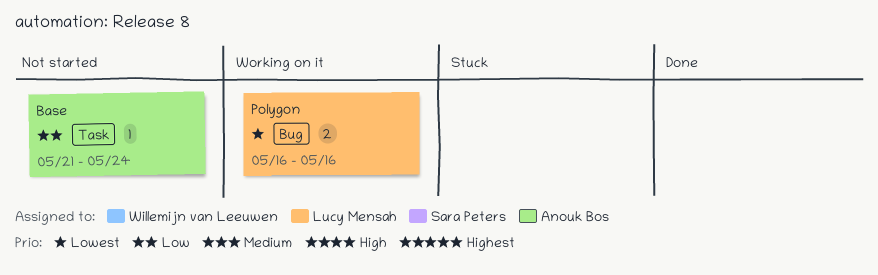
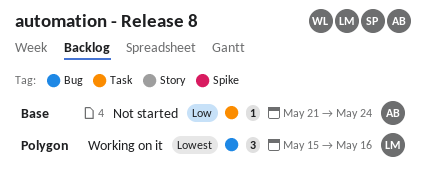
Polygon, estimate: 2 -> 3
Polygon, start: May 16 -> May 15

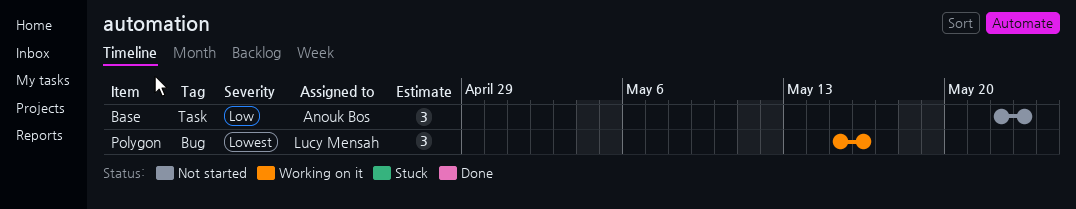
Base, estimate: 1 -> 3
Base, start: May 21 -> May 22
Base, due: May 24 -> May 23

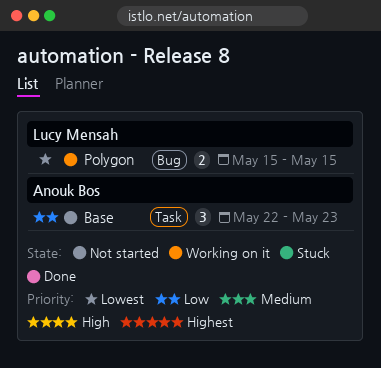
Polygon, estimate: 3 -> 2
Polygon, due: May 16 -> May 15

